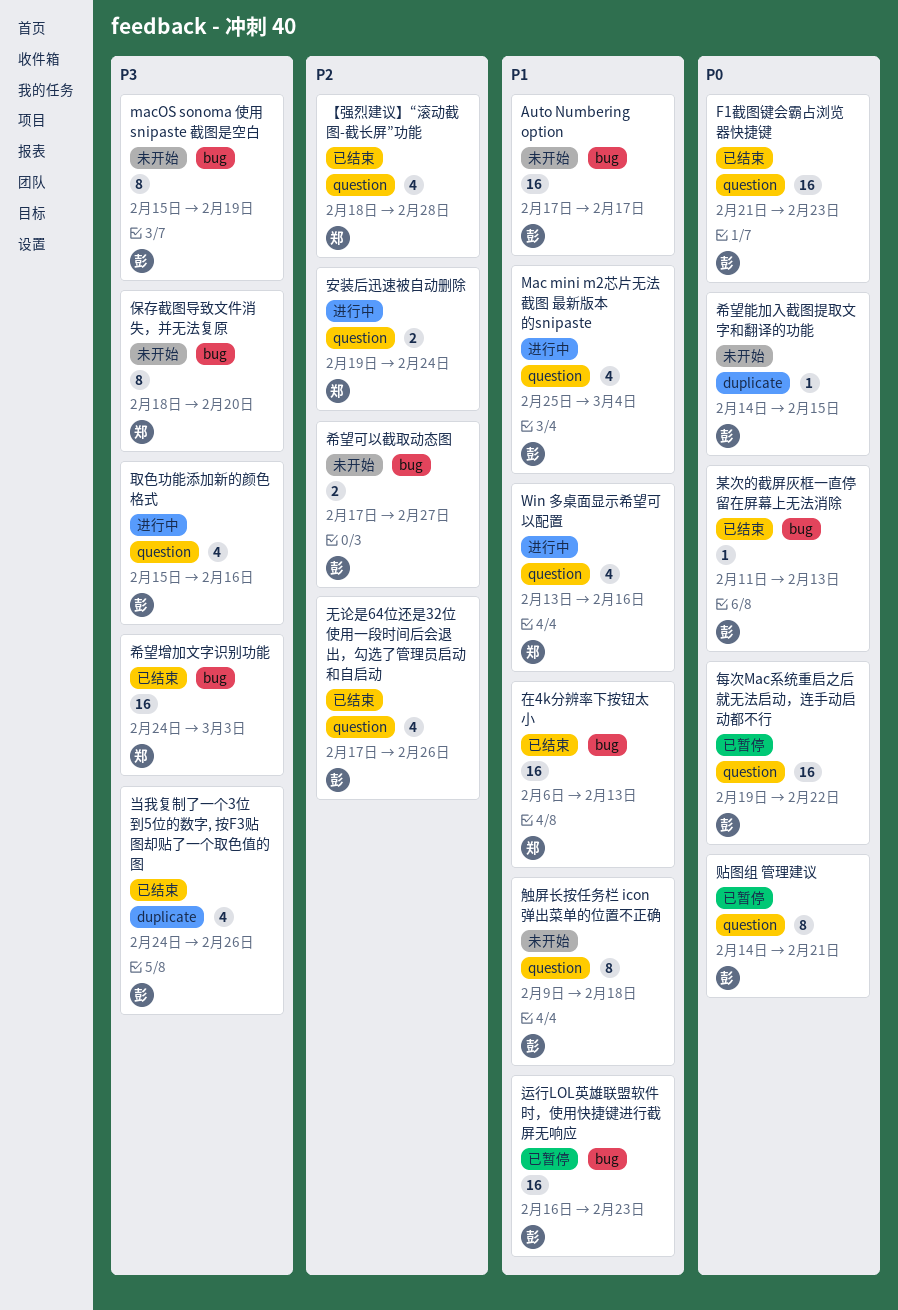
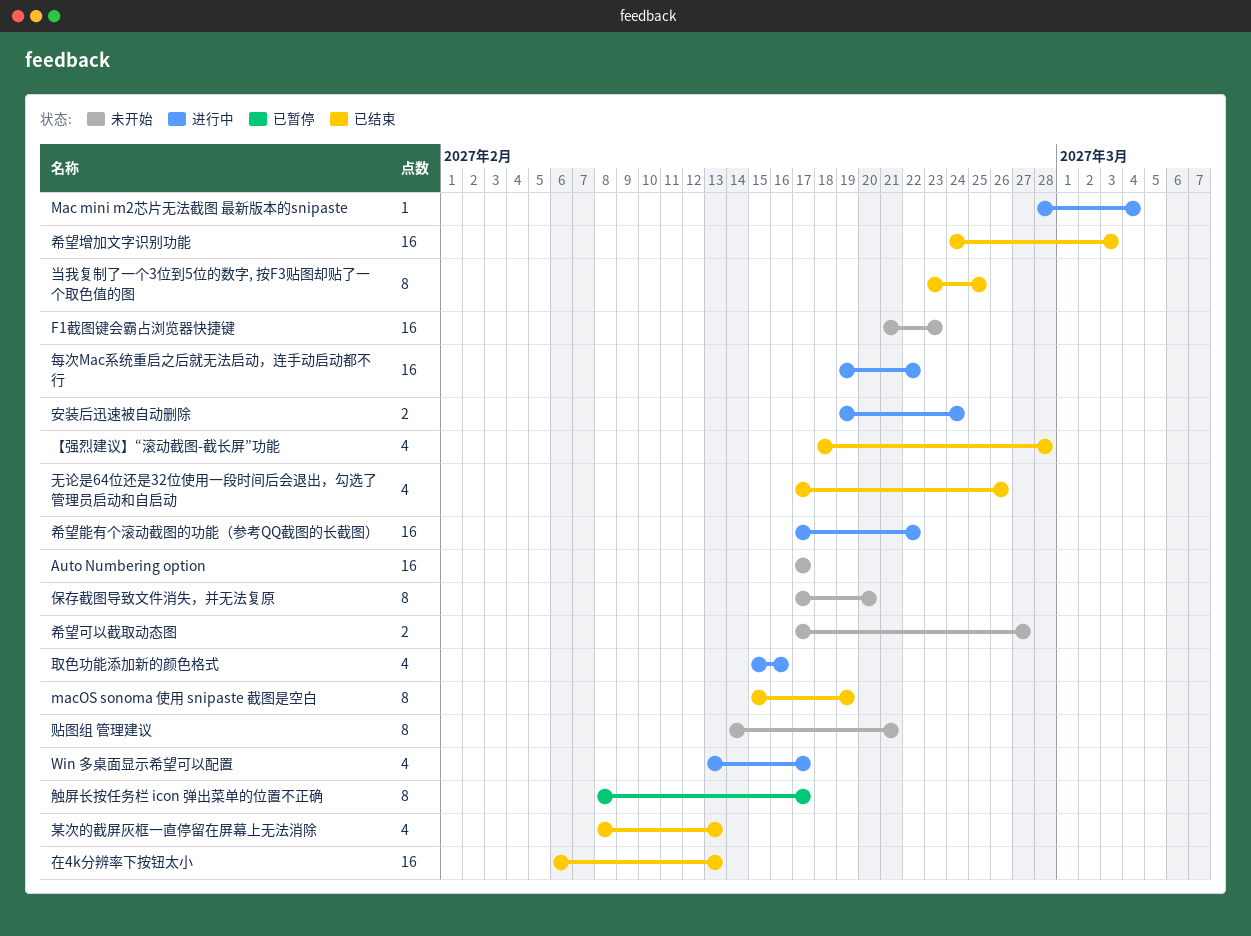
F1截图键会霸占浏览器快捷键, status: 已结束 -> 未开始
Mac mini m2芯片无法截图 最新版本的snipaste, estimate: 4 -> 1
Mac mini m2芯片无法截图 最新版本的snipaste, start: Feb 25 -> Feb 28
macOS sonoma 使用 snipaste 截图是空白, status: 未开始 -> 已结束
Win 多桌面显示希望可以配置, due: Feb 16 -> Feb 17
保存截图导致文件消失，并无法复原, start: Feb 18 -> Feb 17
希望能加入截图提取文字和翻译的功能: present -> none
希望能有个滚动截图的功能（参考QQ截图的长截图）: none -> present
当我复制了一个3位到5位的数字, 按F3贴图却贴了一个取色值的图, estimate: 4 -> 8
当我复制了一个3位到5位的数字, 按F3贴图却贴了一个取色值的图, start: Feb 24 -> Feb 23
当我复制了一个3位到5位的数字, 按F3贴图却贴了一个取色值的图, due: Feb 26 -> Feb 25
某次的截屏灰框一直停留在屏幕上无法消除, estimate: 1 -> 4
某次的截屏灰框一直停留在屏幕上无法消除, start: Feb 11 -> Feb 8
每次Mac系统重启之后就无法启动，连手动启动都不行, status: 已暂停 -> 进行中
触屏长按任务栏 icon 弹出菜单的位置不正确, status: 未开始 -> 已暂停
触屏长按任务栏 icon 弹出菜单的位置不正确, start: Feb 9 -> Feb 8
触屏长按任务栏 icon 弹出菜单的位置不正确, due: Feb 18 -> Feb 17
贴图组 管理建议, status: 已暂停 -> 未开始
运行LOL英雄联盟软件时，使用快捷键进行截屏无响应: present -> none

